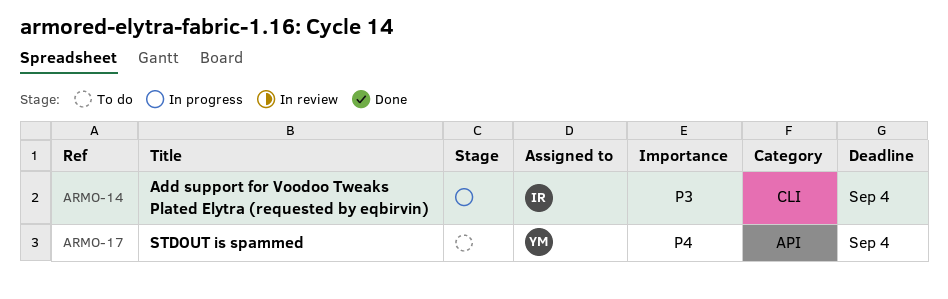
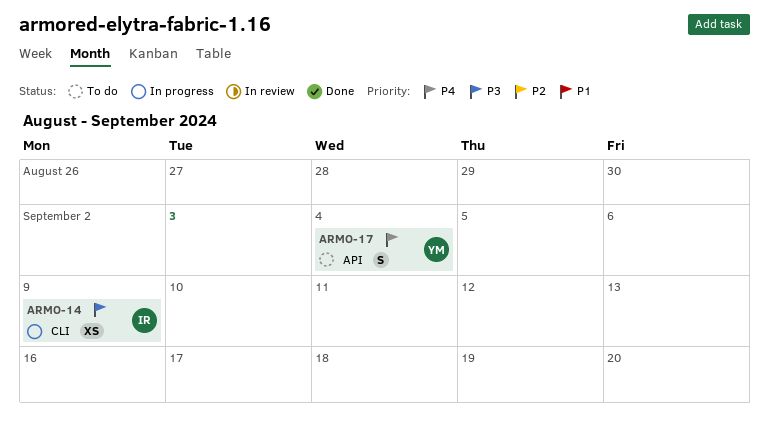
ARMO-14, due: Sep 4 -> Sep 9

